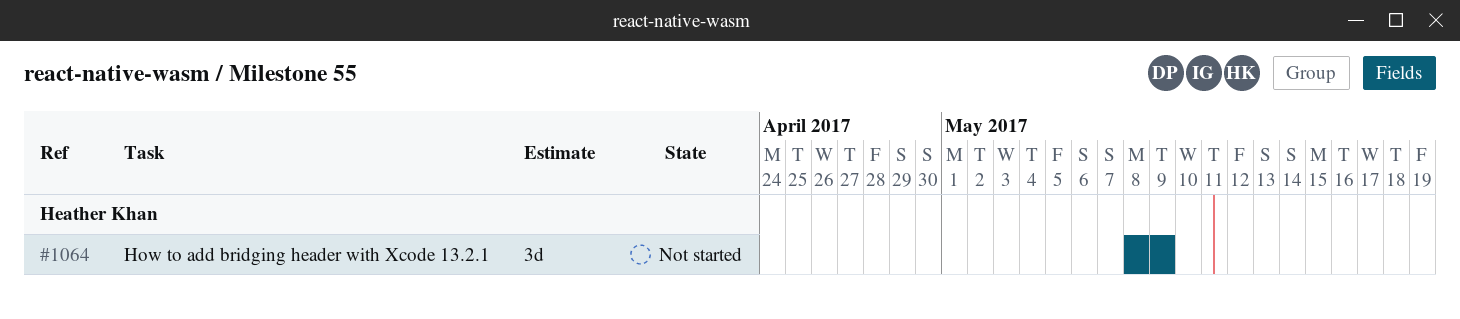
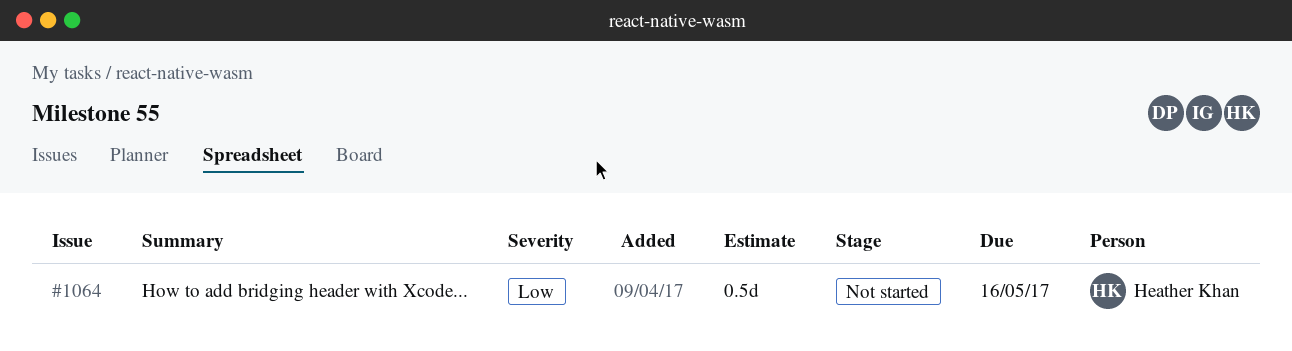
#1064, estimate: 3d -> 0.5d
#1064, due: May 9 -> May 16

